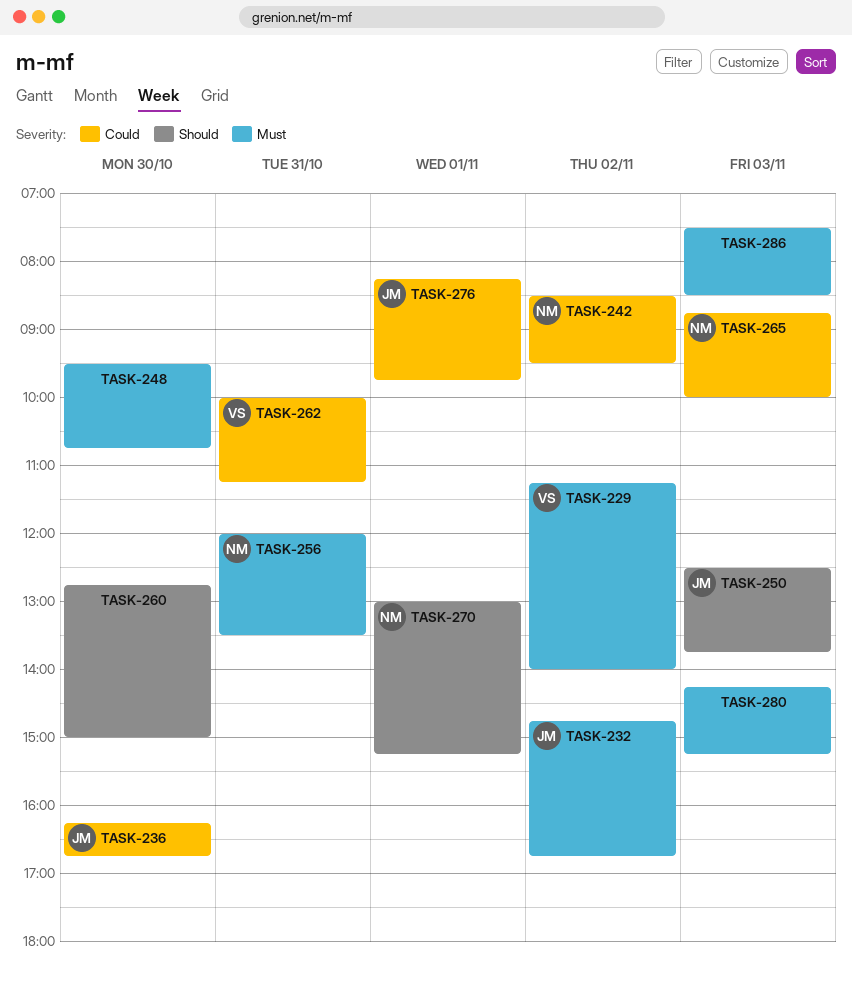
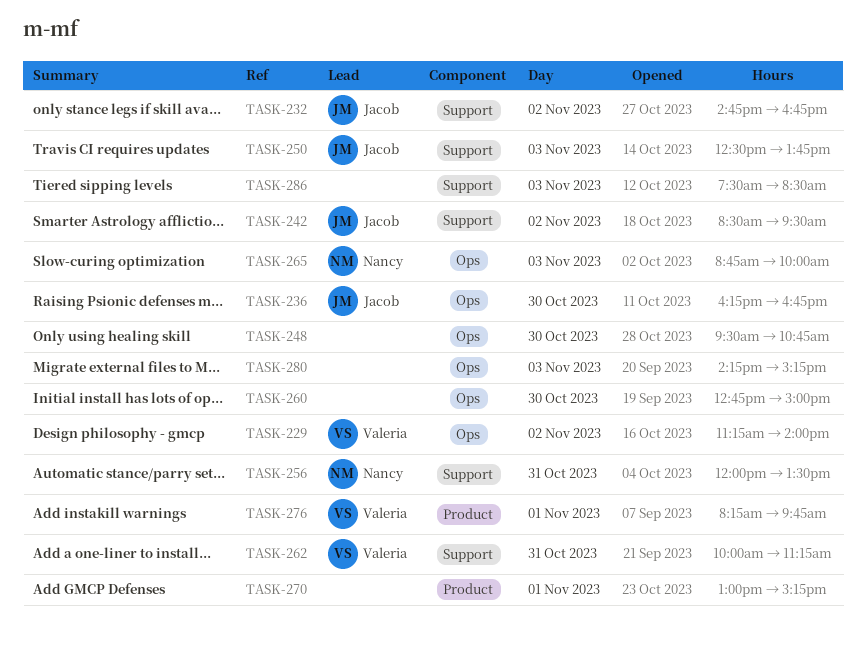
TASK-242, owner: Nancy -> Jacob
TASK-270, owner: Nancy -> none
TASK-276, owner: Jacob -> Valeria

